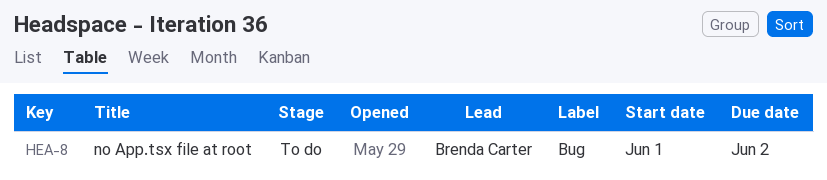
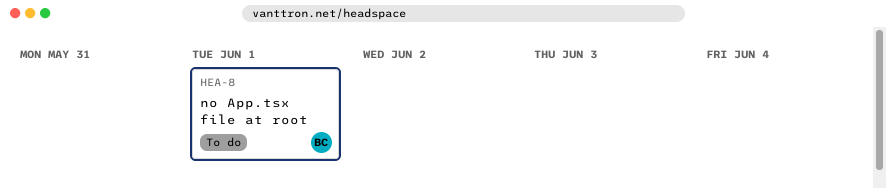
HEA-8, due: Jun 2 -> Jun 1

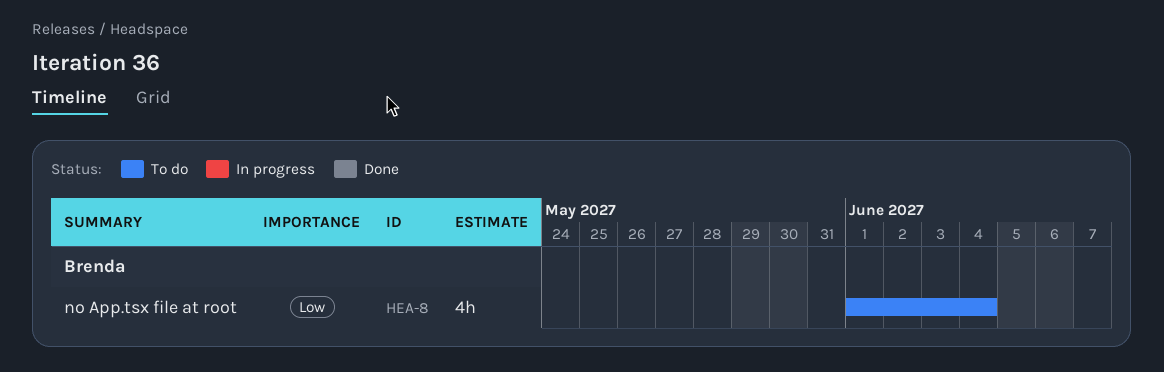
HEA-8, due: Jun 1 -> Jun 4

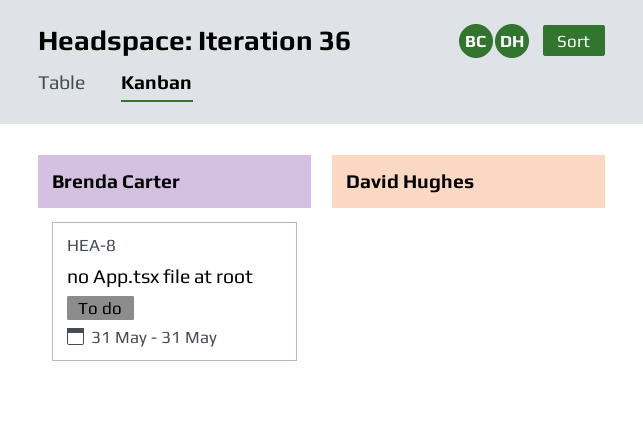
HEA-8, start: Jun 1 -> May 31
HEA-8, due: Jun 4 -> May 31

